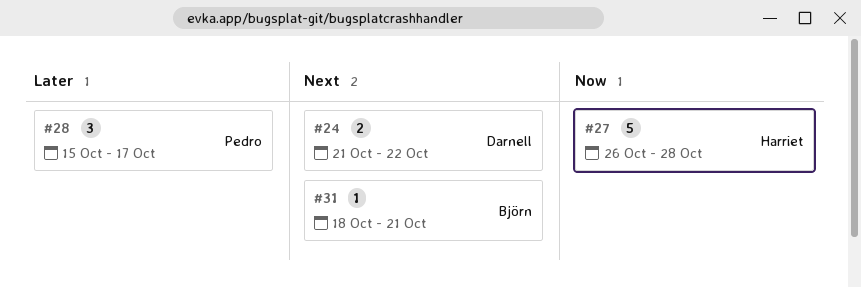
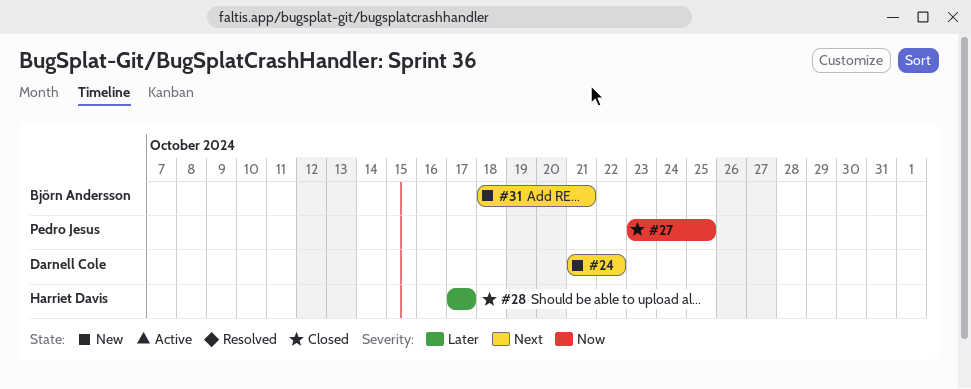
#27, owner: Harriet Davis -> Pedro Jesus
#27, start: Oct 26 -> Oct 23
#27, due: Oct 28 -> Oct 25
#28, owner: Pedro Jesus -> Harriet Davis
#28, start: Oct 15 -> Oct 17

